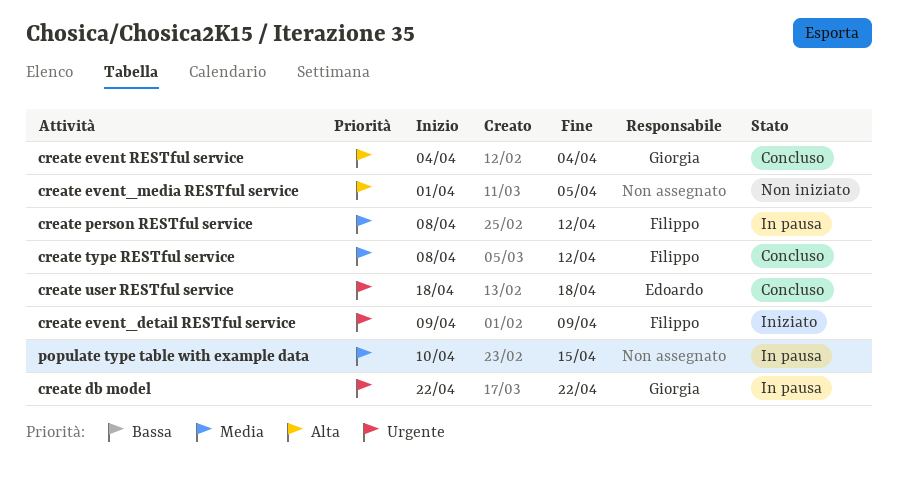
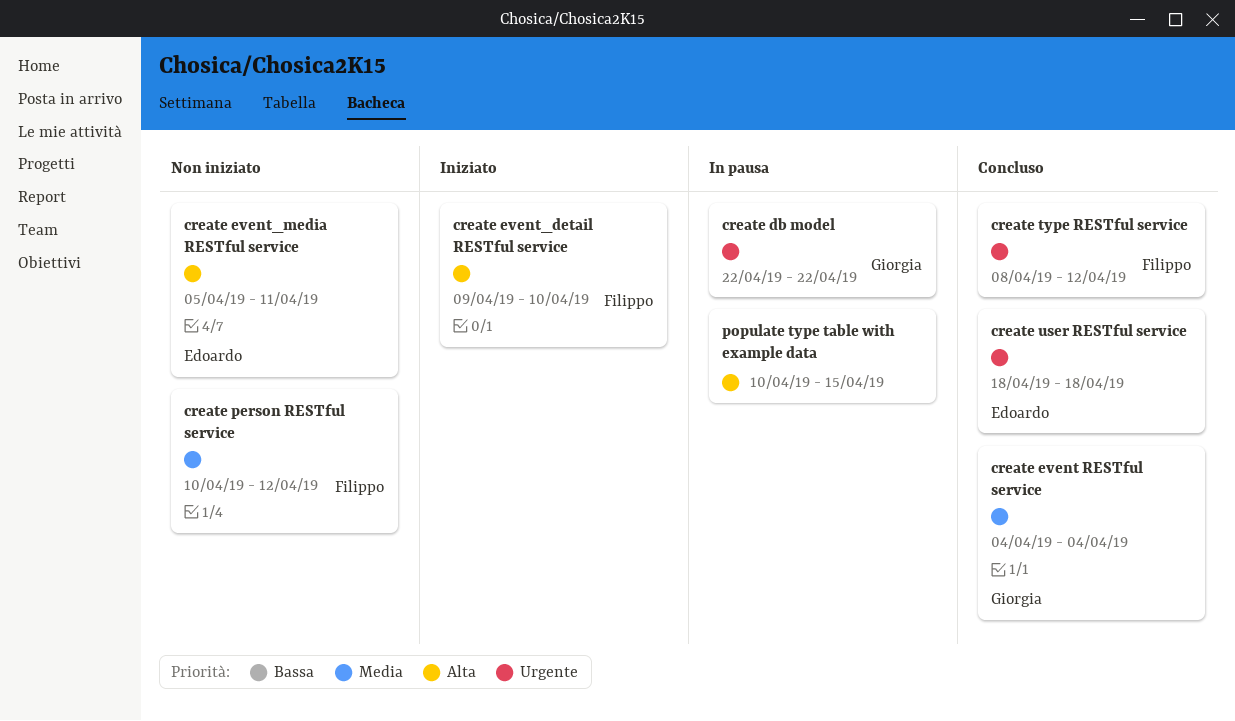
create event RESTful service, priority: Alta -> Media
create event_detail RESTful service, priority: Urgente -> Alta
create event_detail RESTful service, due: Apr 9 -> Apr 10
create event_media RESTful service, owner: none -> Edoardo
create event_media RESTful service, start: Apr 1 -> Apr 5
create event_media RESTful service, due: Apr 5 -> Apr 11
create person RESTful service, status: In pausa -> Non iniziato
create person RESTful service, start: Apr 8 -> Apr 10
create type RESTful service, priority: Media -> Urgente
populate type table with example data, priority: Media -> Alta

